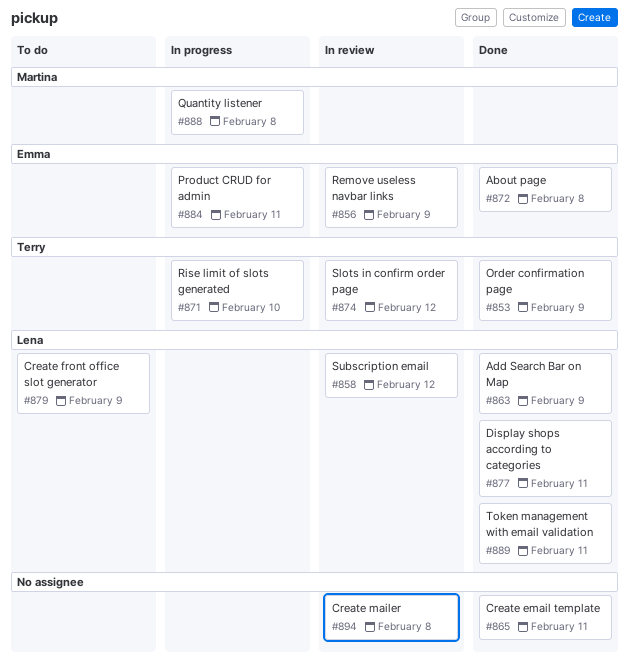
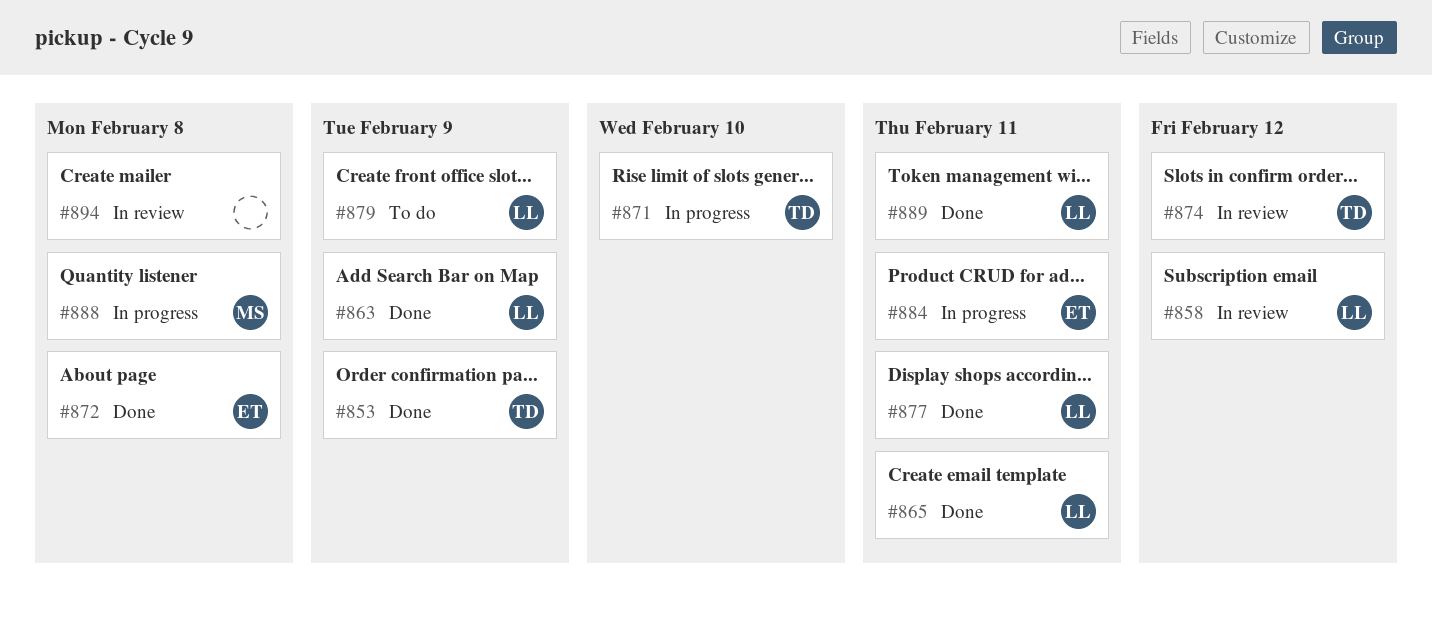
#856: present -> none
#865, owner: none -> Lena

